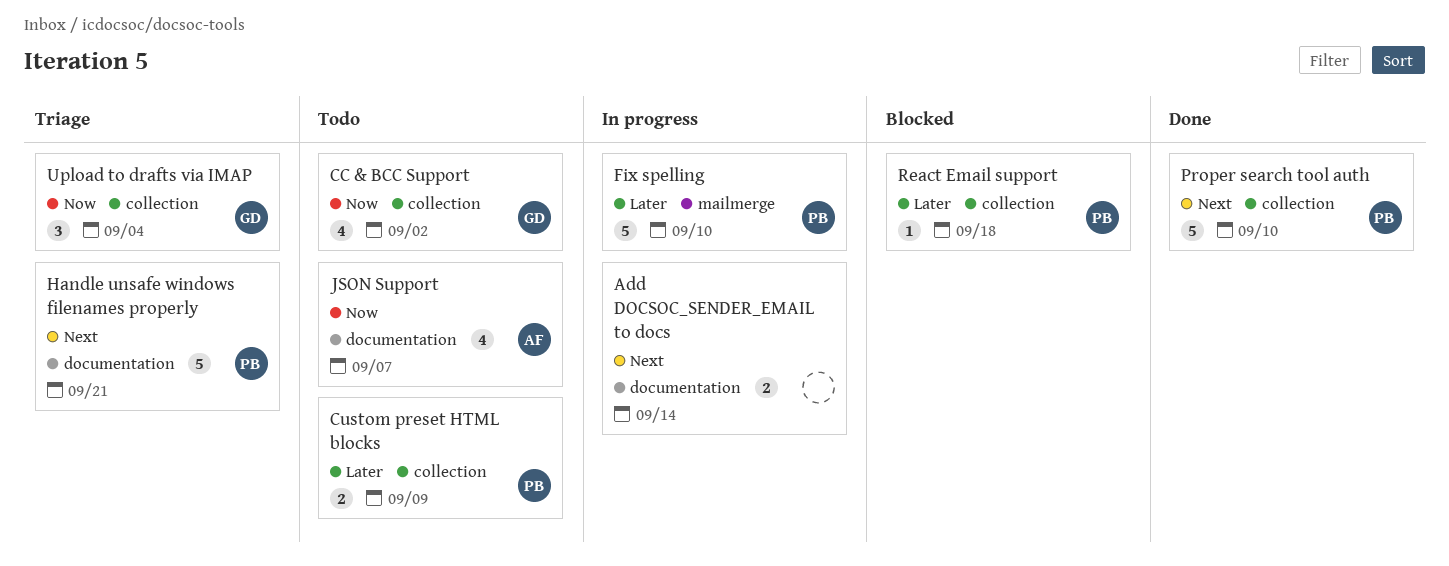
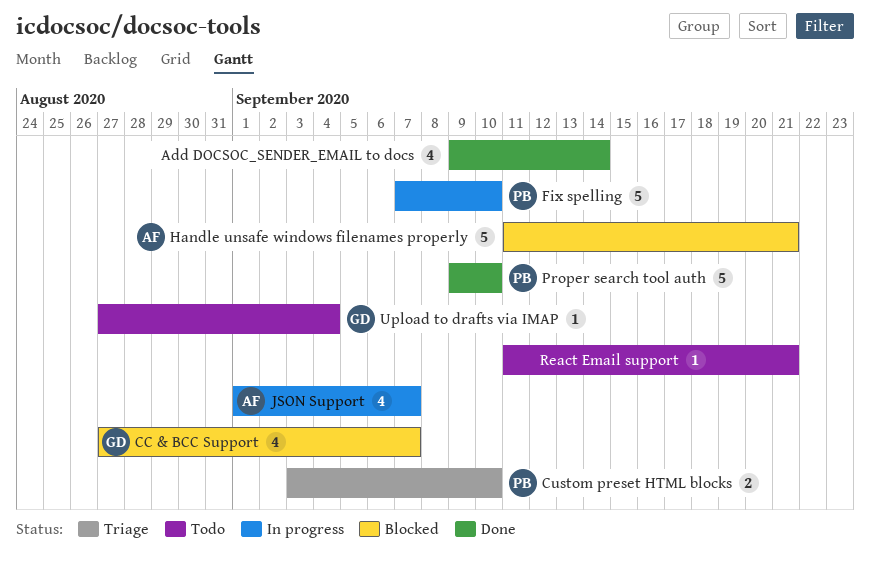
Add DOCSOC_SENDER_EMAIL to docs, status: In progress -> Done
Add DOCSOC_SENDER_EMAIL to docs, estimate: 2 -> 4
CC & BCC Support, status: Todo -> Blocked
CC & BCC Support, due: Sep 2 -> Sep 7
Custom preset HTML blocks, status: Todo -> Triage
Custom preset HTML blocks, due: Sep 9 -> Sep 10
Handle unsafe windows filenames properly, status: Triage -> Blocked
Handle unsafe windows filenames properly, owner: PB -> AF
JSON Support, status: Todo -> In progress
React Email support, status: Blocked -> Todo
React Email support, owner: PB -> none
React Email support, due: Sep 18 -> Sep 21
Upload to drafts via IMAP, status: Triage -> Todo
Upload to drafts via IMAP, estimate: 3 -> 1

